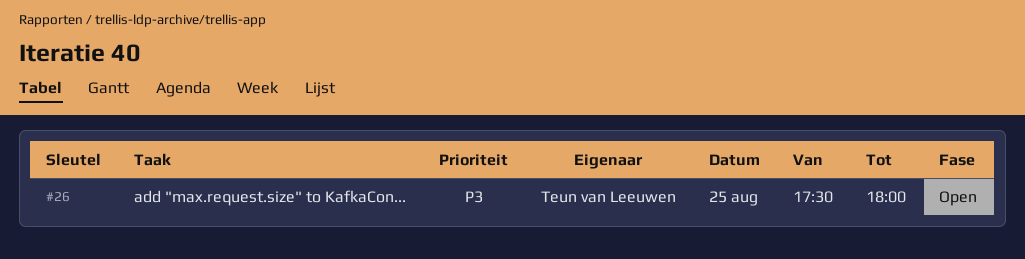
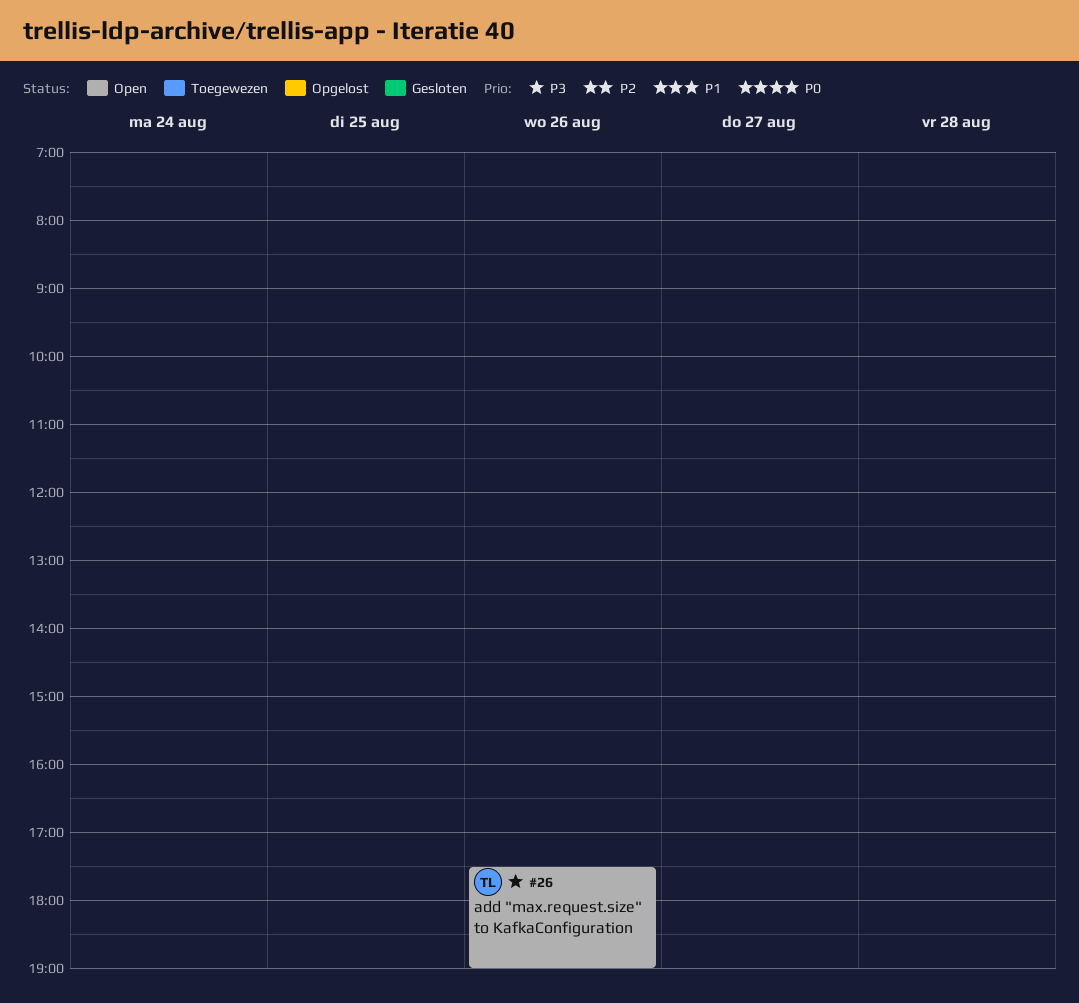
#26, day: Aug 25 -> Aug 26
#26, ends: 18:00 -> 19:00

